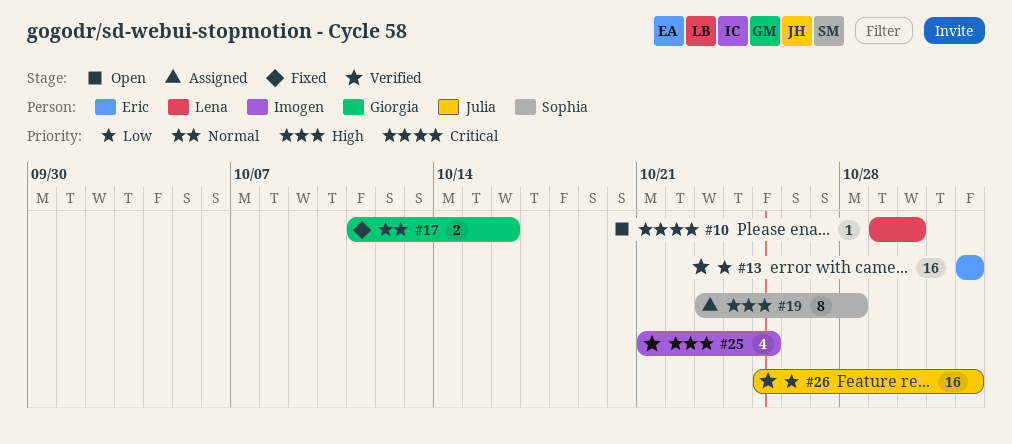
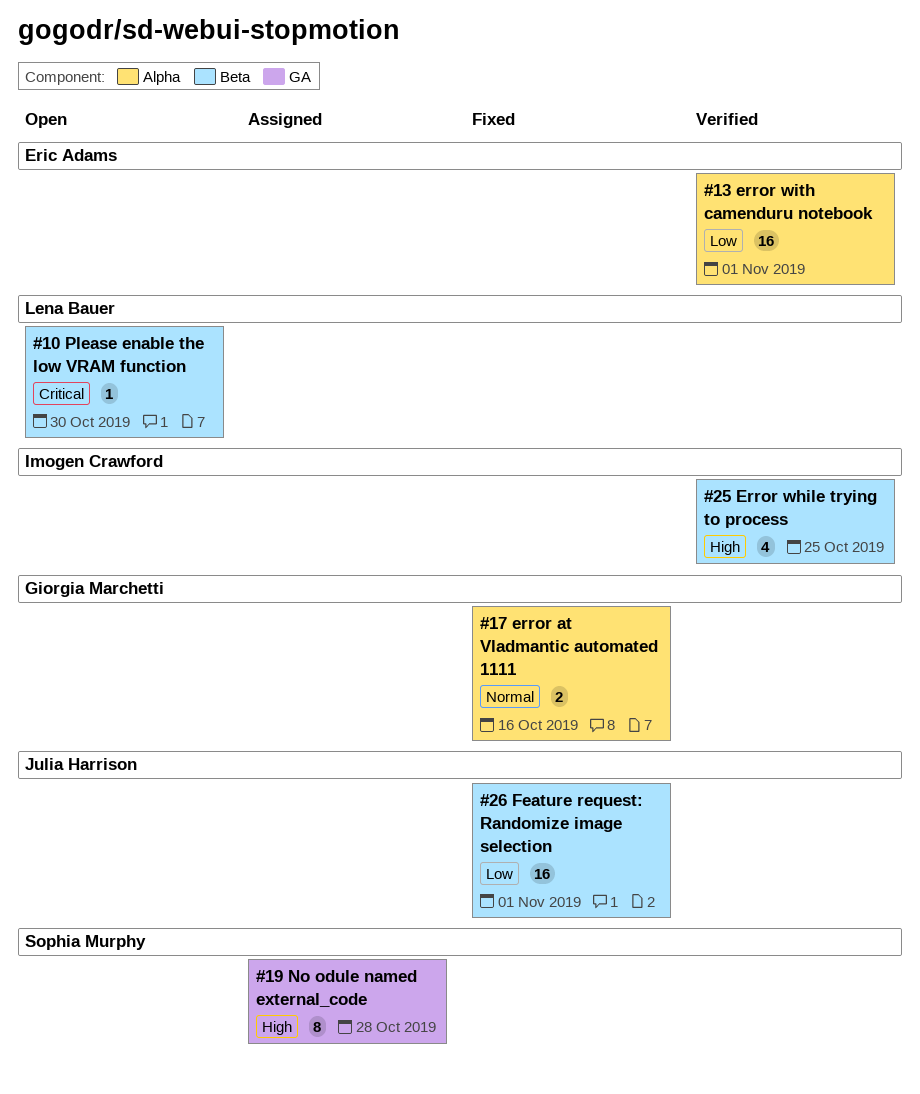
#26, status: Verified -> Fixed

